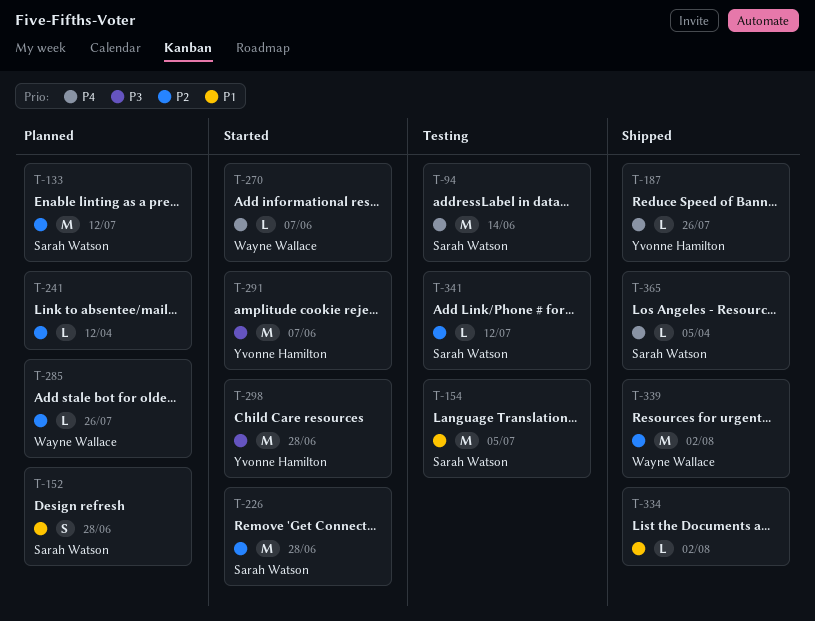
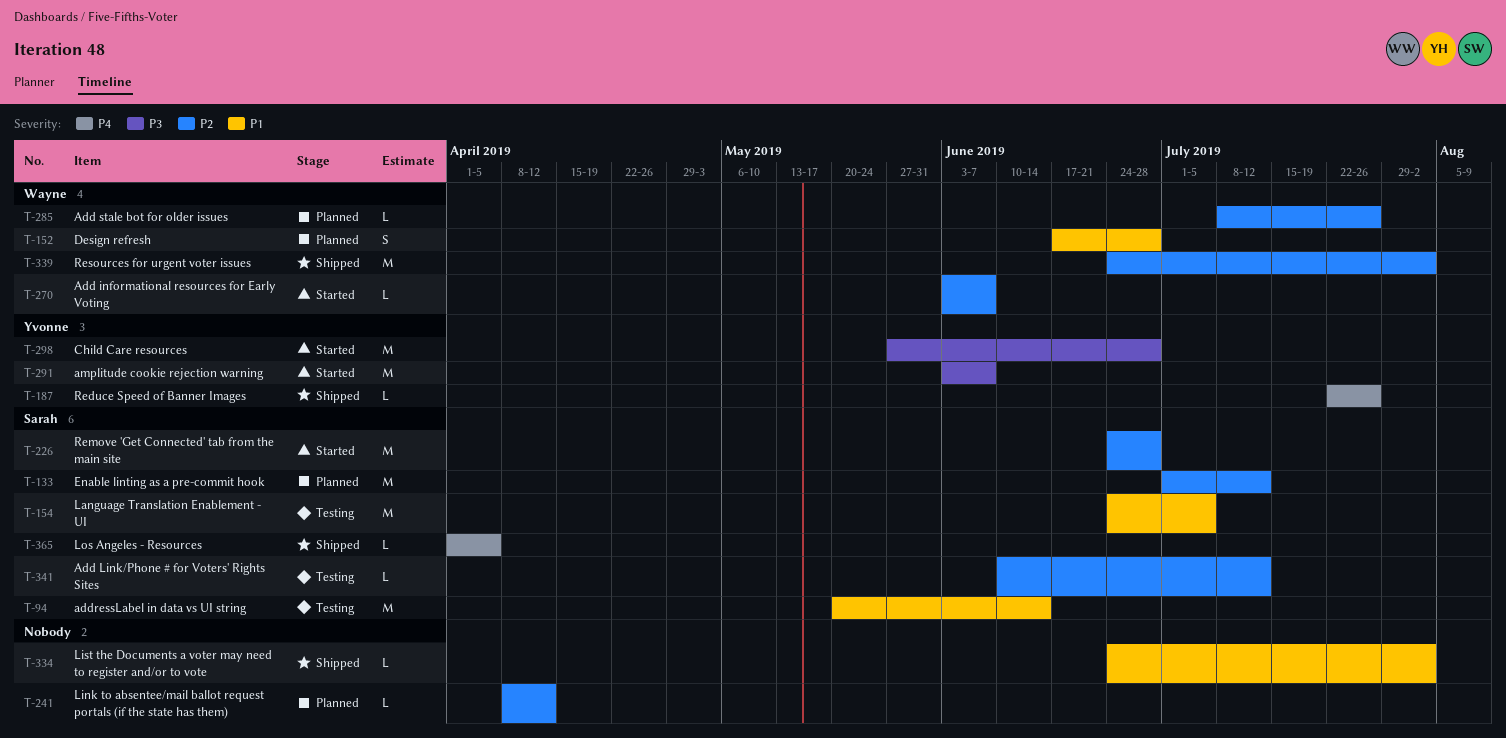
T-94, priority: P4 -> P1
T-152, owner: Sarah Watson -> Wayne Wallace
T-270, priority: P4 -> P2

